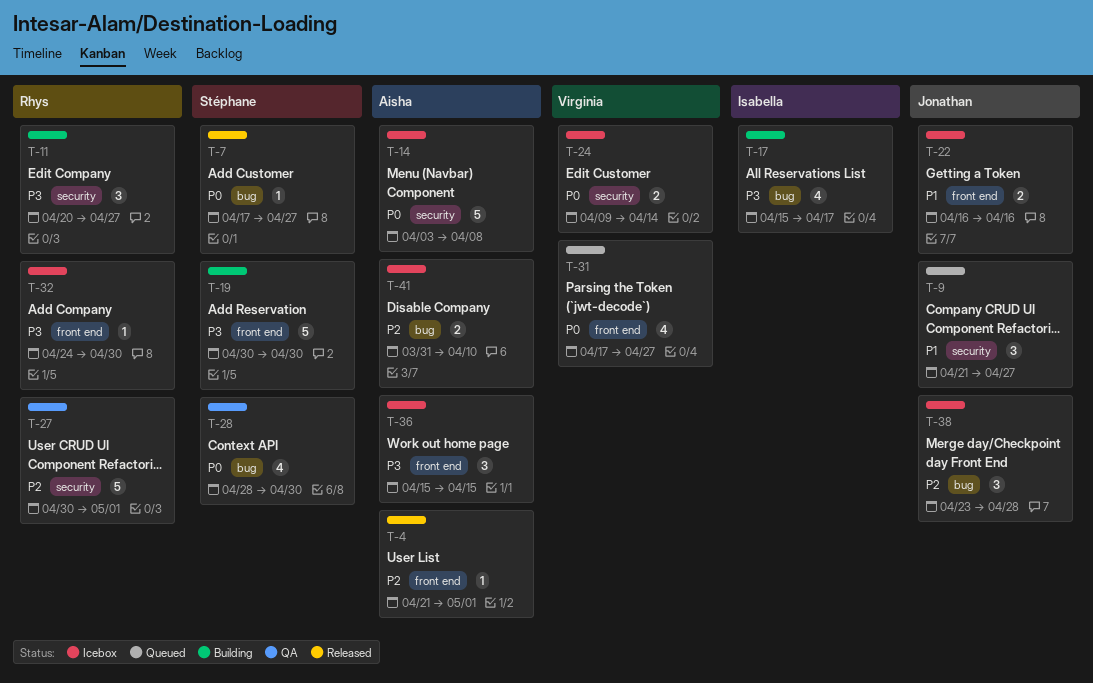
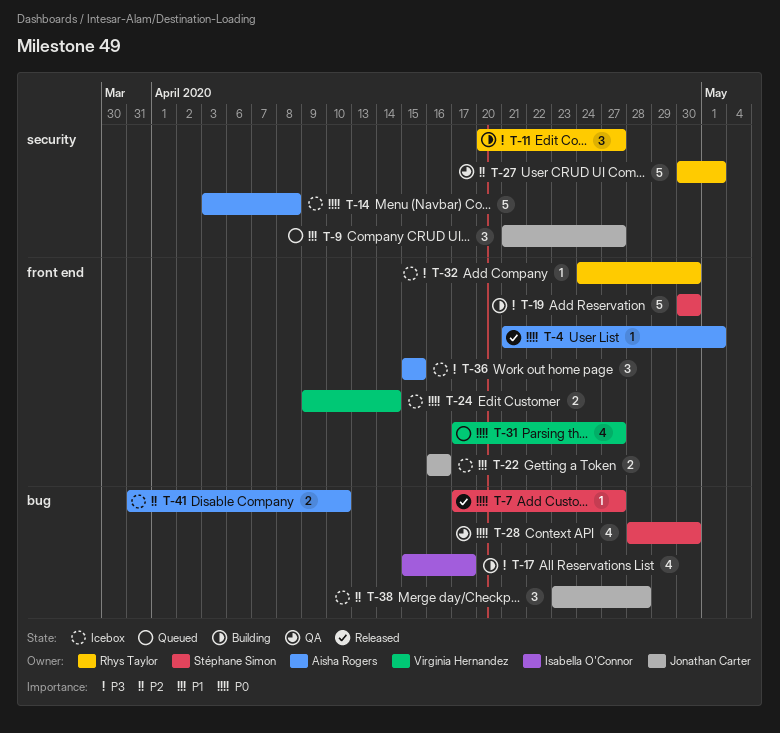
T-4, priority: P2 -> P0
T-24, label: security -> front end

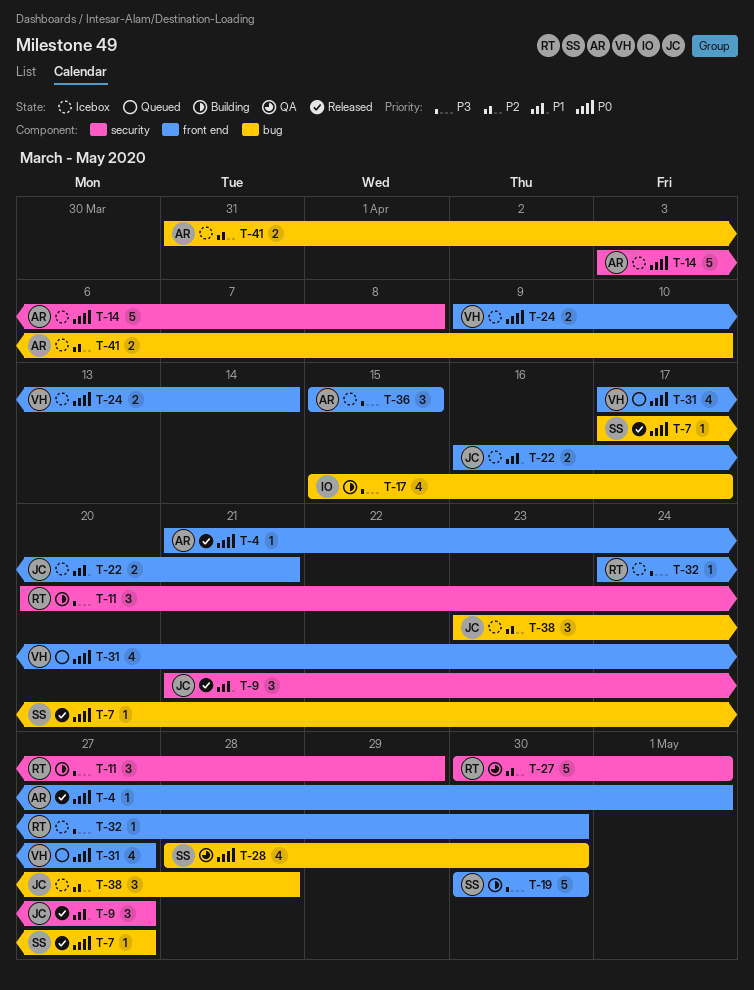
T-9, status: Queued -> Released
T-11, due: Apr 27 -> Apr 29
T-22, due: Apr 16 -> Apr 21

